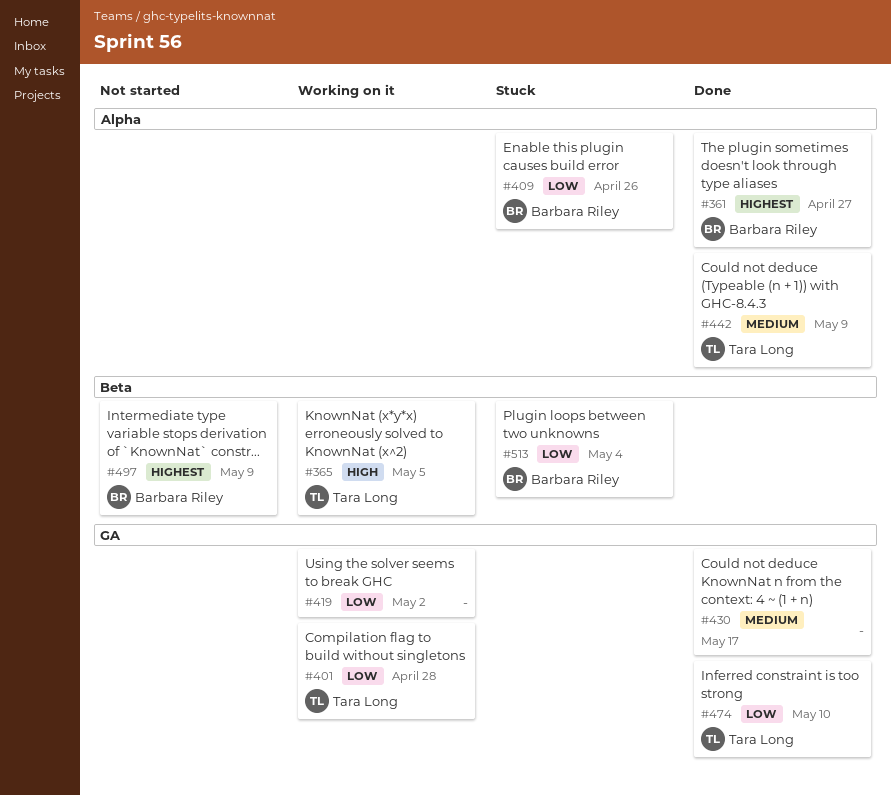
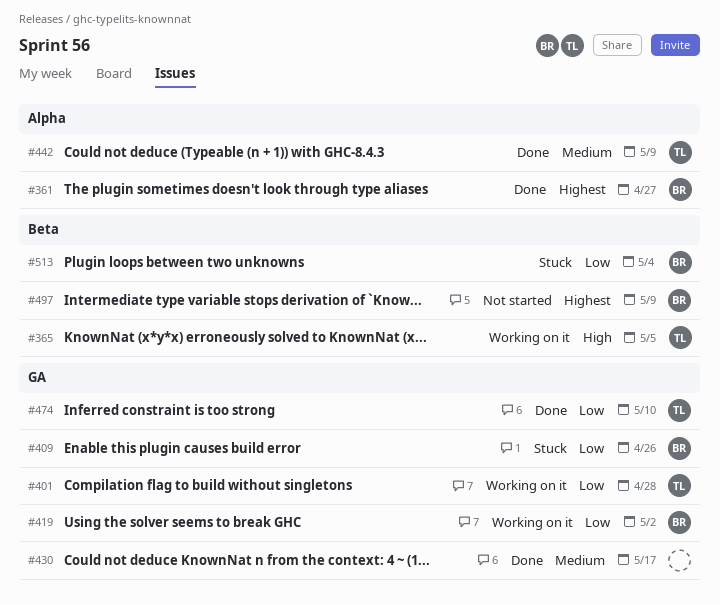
#409, label: Alpha -> GA
#419, owner: none -> Barbara Riley

